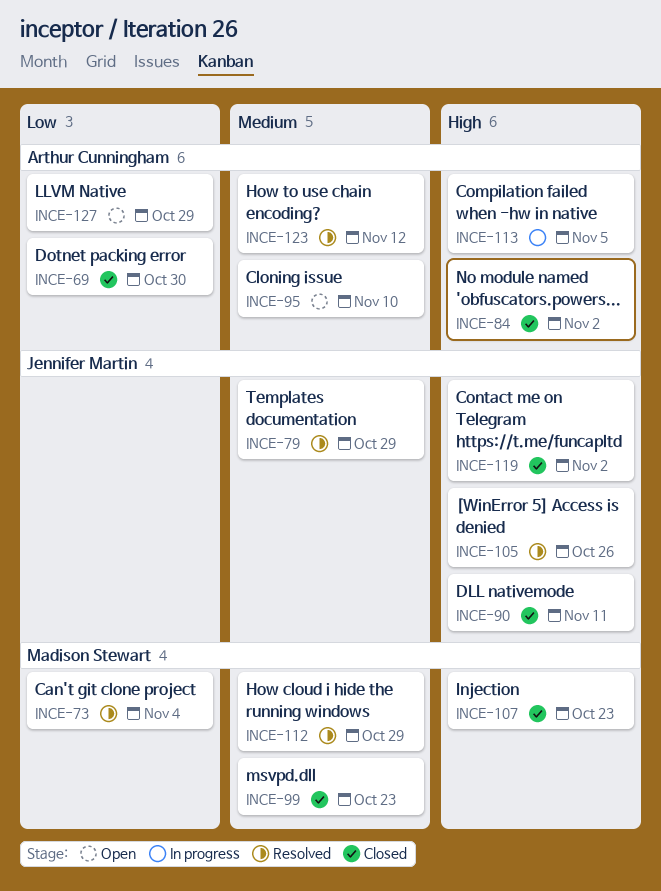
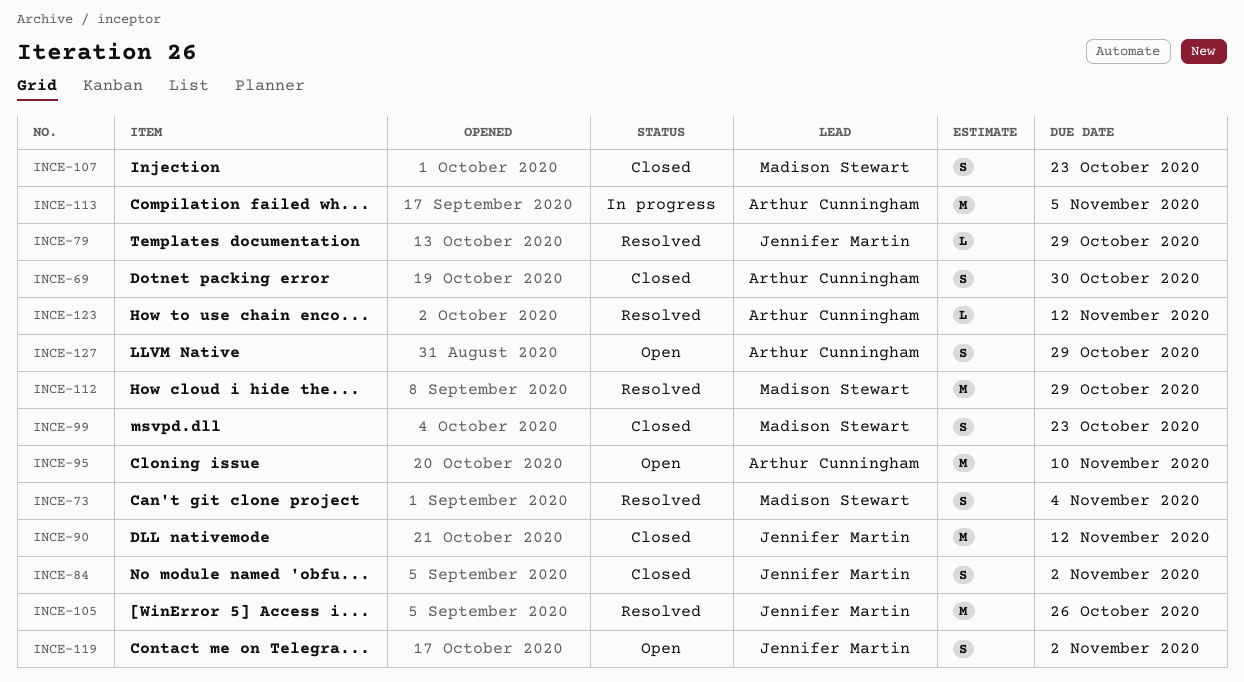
INCE-84, owner: Arthur Cunningham -> Jennifer Martin
INCE-90, due: Nov 11 -> Nov 12
INCE-119, status: Closed -> Open

